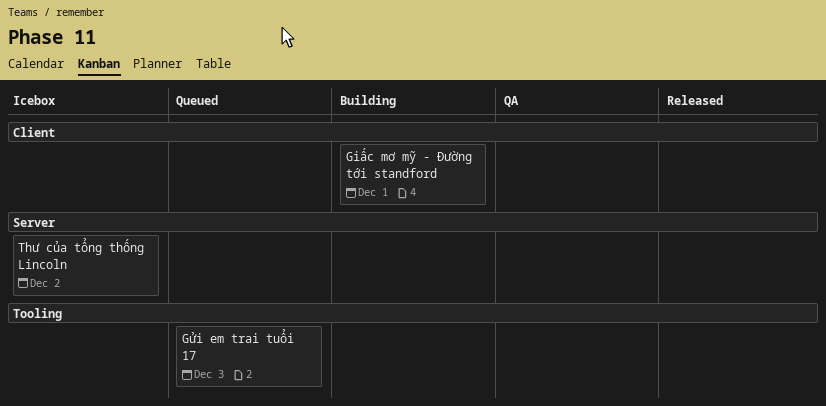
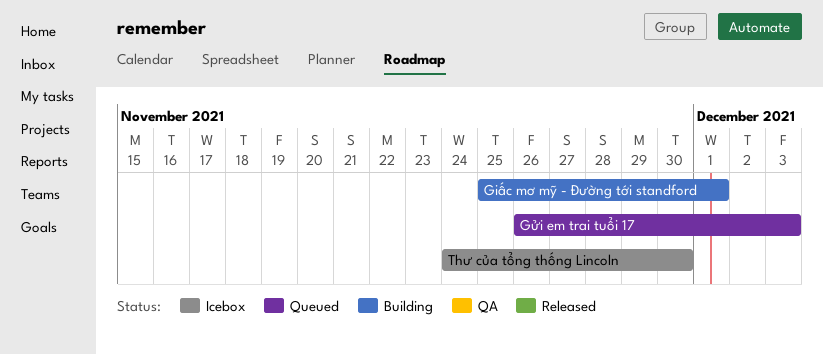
Thư của tổng thống Lincoln, due: Dec 2 -> Nov 30

